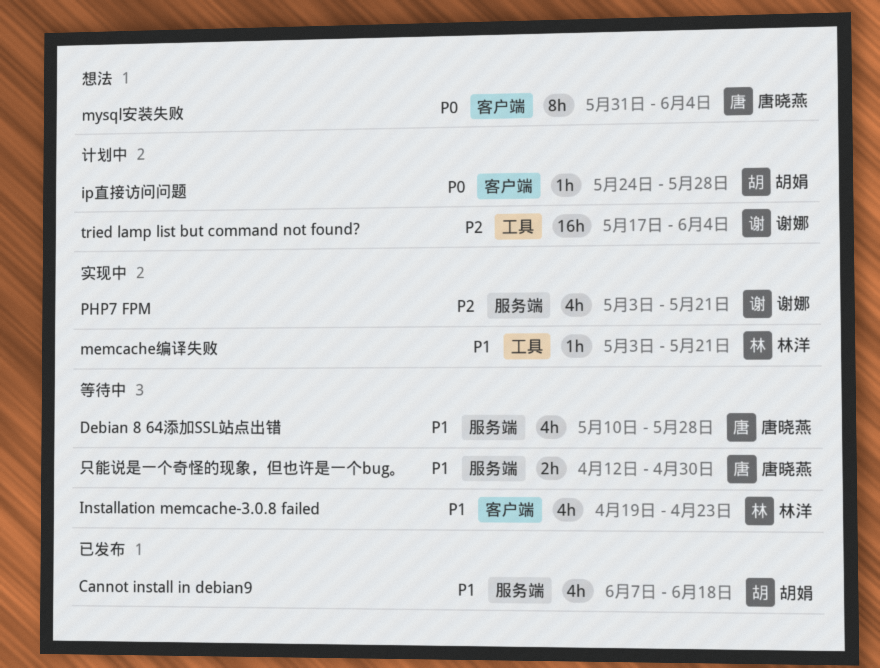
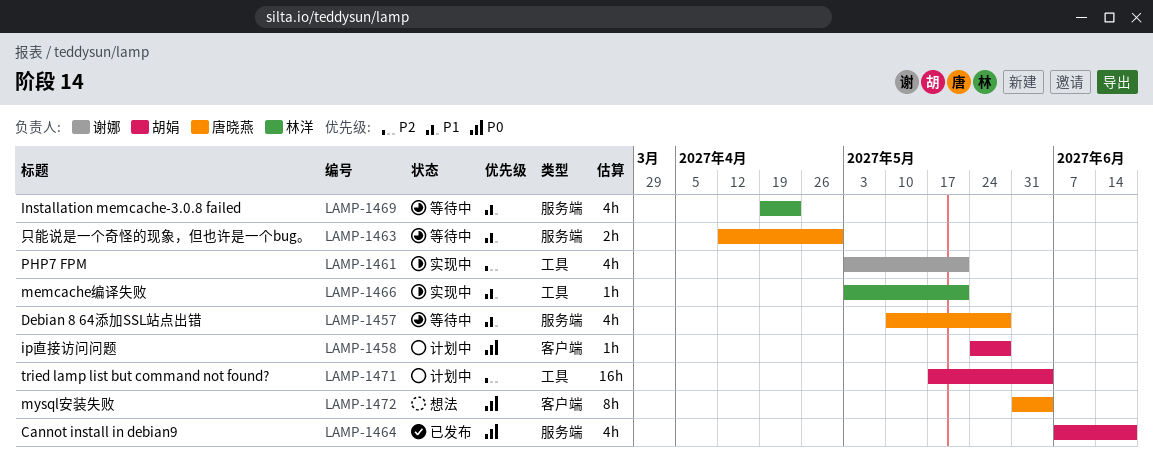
Cannot install in debian9, priority: P1 -> P0
Installation memcache-3.0.8 failed, label: 客户端 -> 服务端
PHP7 FPM, label: 服务端 -> 工具
tried lamp list but command not found?, owner: 谢娜 -> 胡娟

